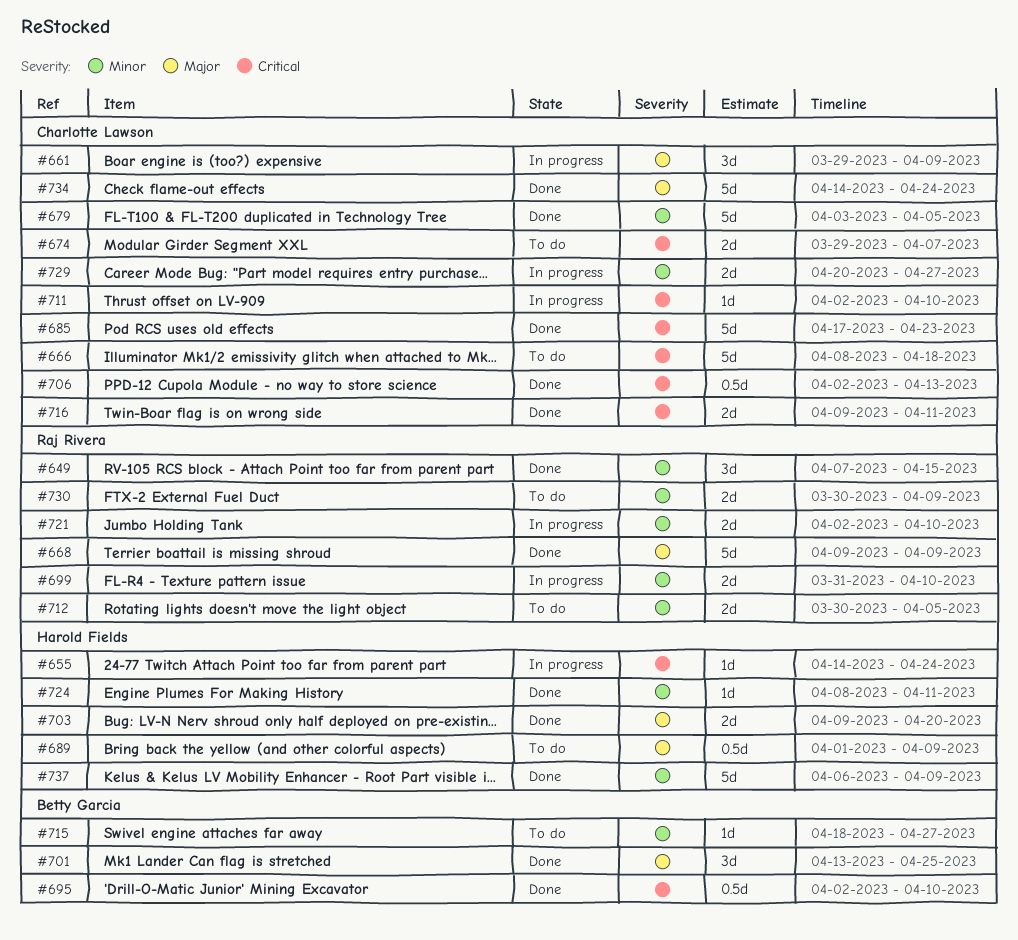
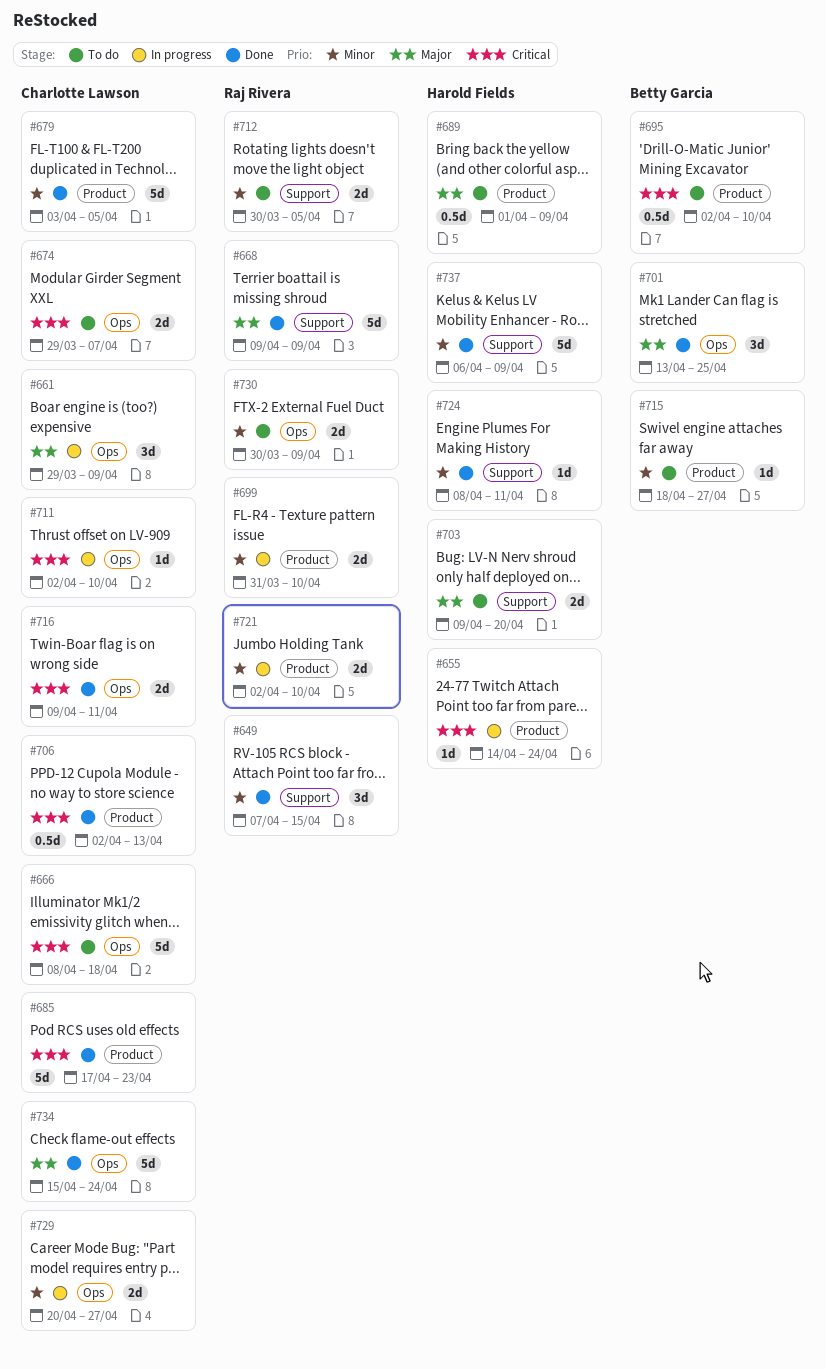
#695, status: Done -> To do
#703, status: Done -> To do
#734, start: Apr 14 -> Apr 15

